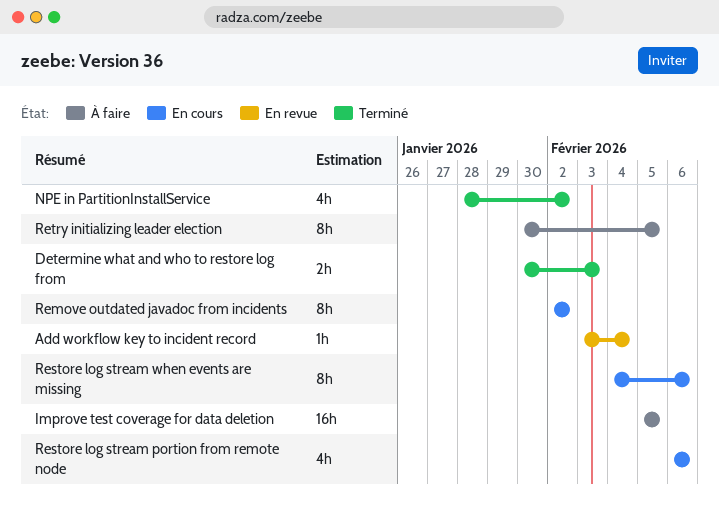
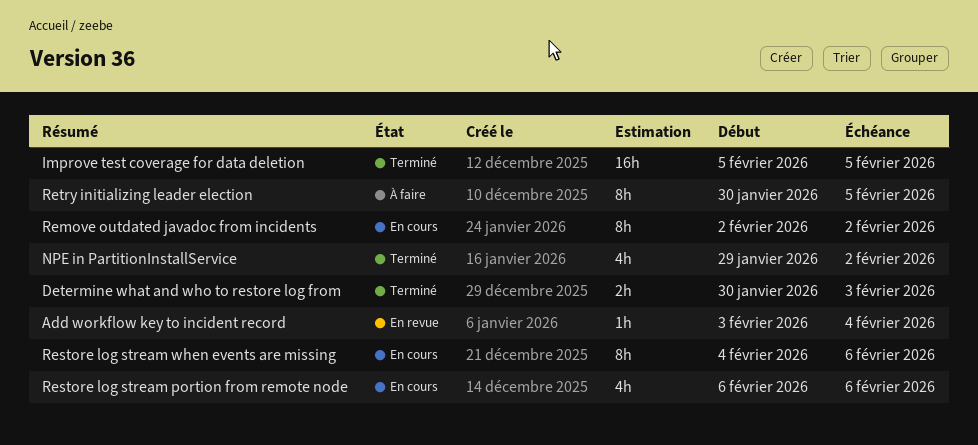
Improve test coverage for data deletion, status: À faire -> Terminé
NPE in PartitionInstallService, start: Jan 28 -> Jan 29

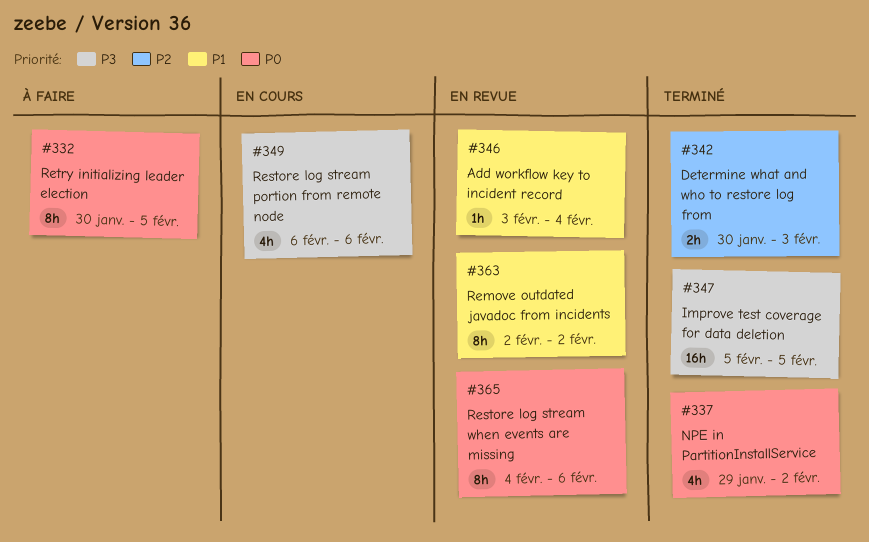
Remove outdated javadoc from incidents, status: En cours -> En revue
Restore log stream when events are missing, status: En cours -> En revue

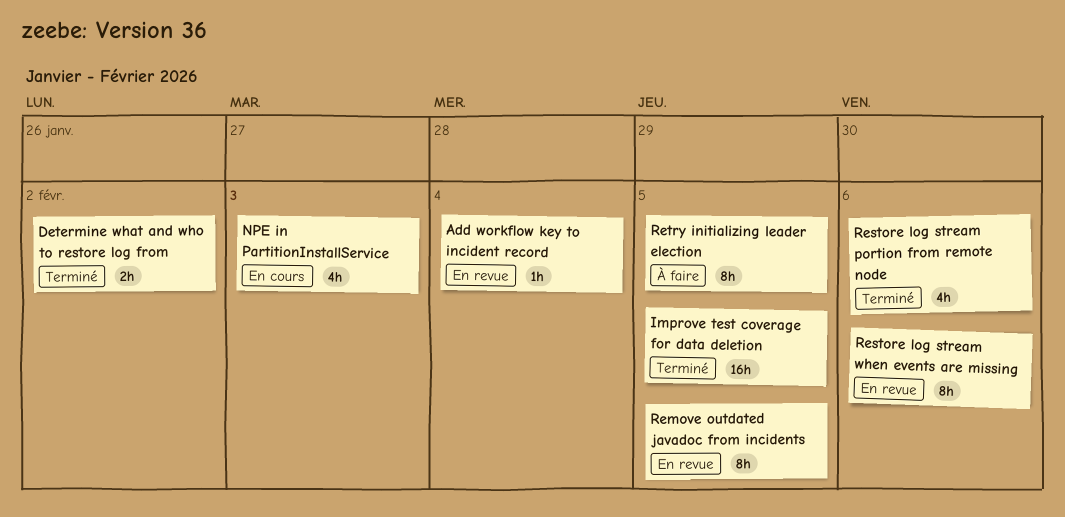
Determine what and who to restore log from, due: Feb 3 -> Feb 2
NPE in PartitionInstallService, status: Terminé -> En cours
NPE in PartitionInstallService, due: Feb 2 -> Feb 3
Remove outdated javadoc from incidents, due: Feb 2 -> Feb 5
Restore log stream portion from remote node, status: En cours -> Terminé

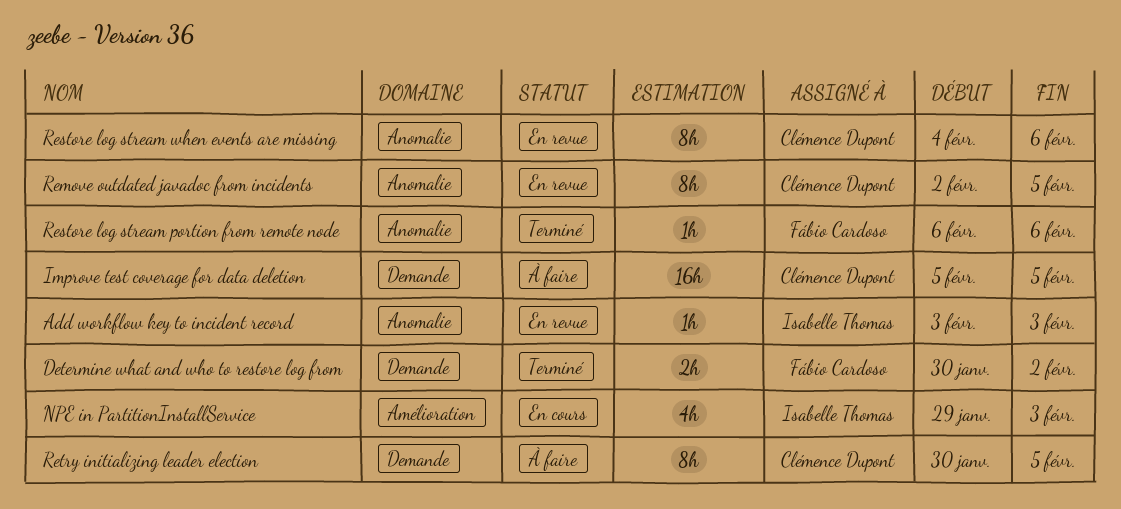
Add workflow key to incident record, due: Feb 4 -> Feb 3
Improve test coverage for data deletion, status: Terminé -> À faire
Restore log stream portion from remote node, estimate: 4h -> 1h

